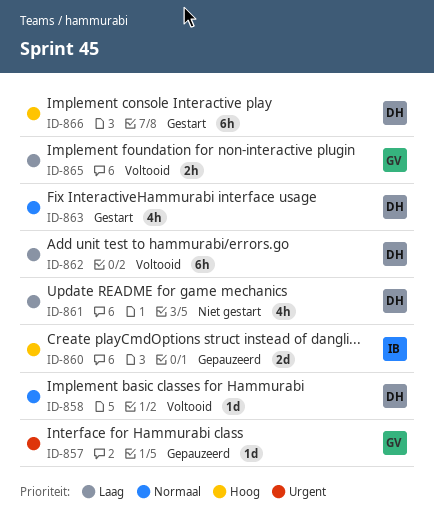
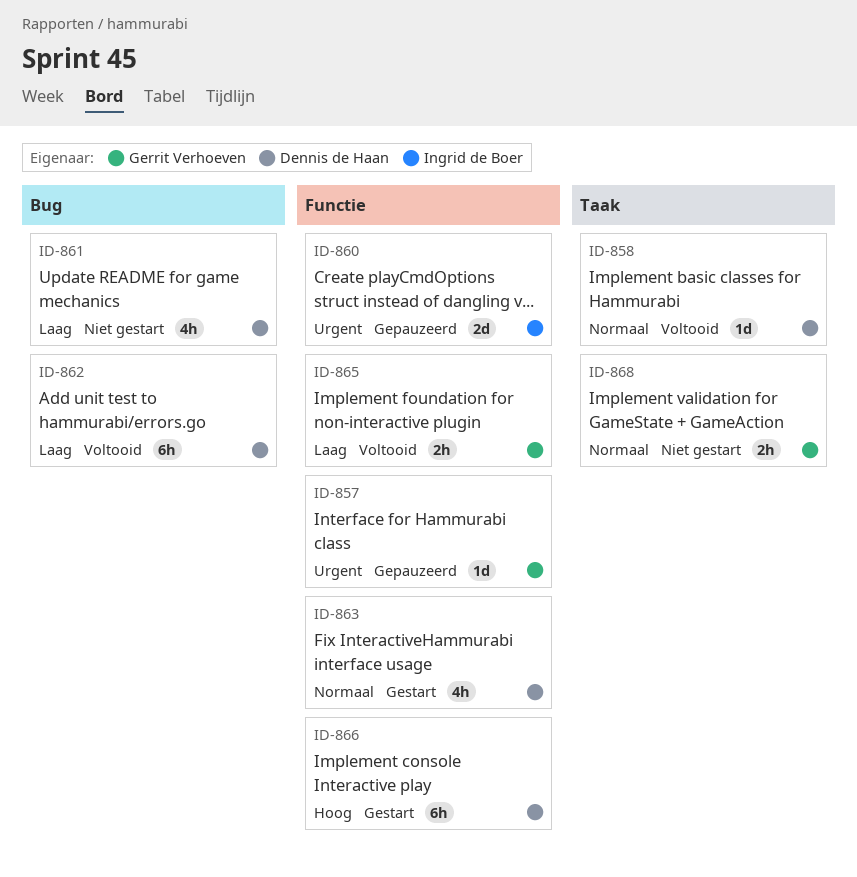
ID-860, priority: Hoog -> Urgent
ID-868: none -> present

